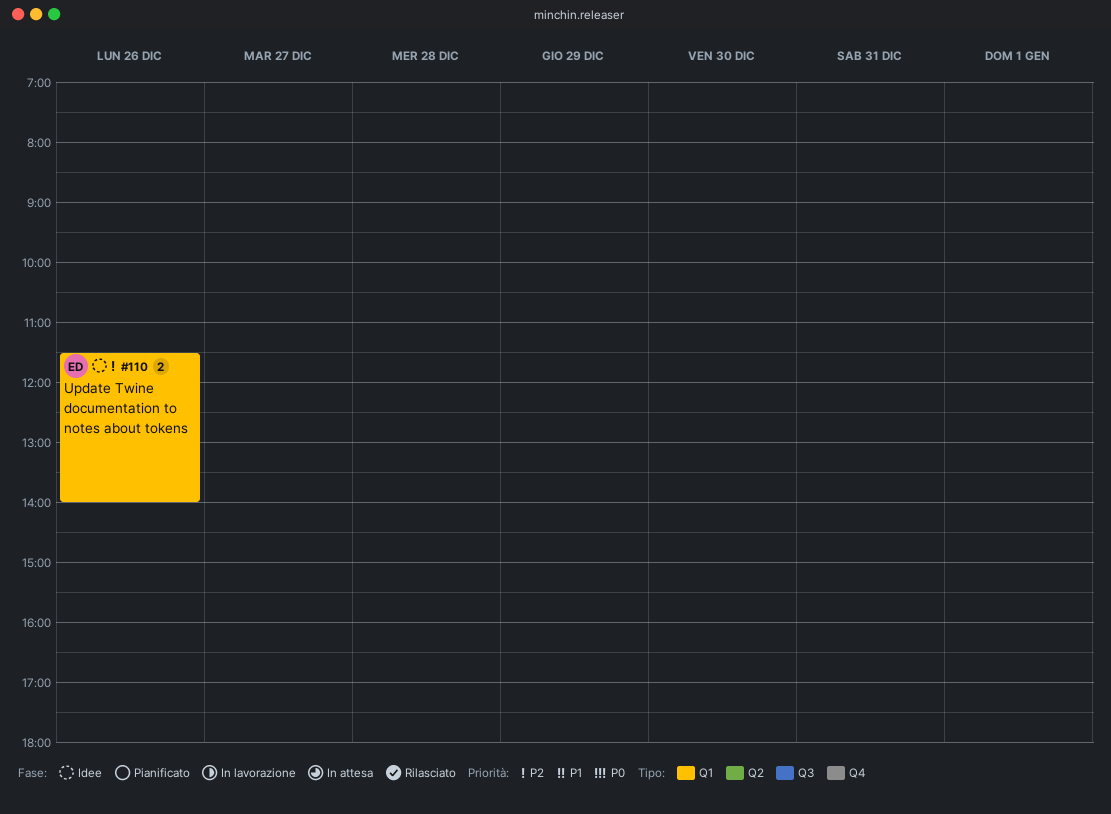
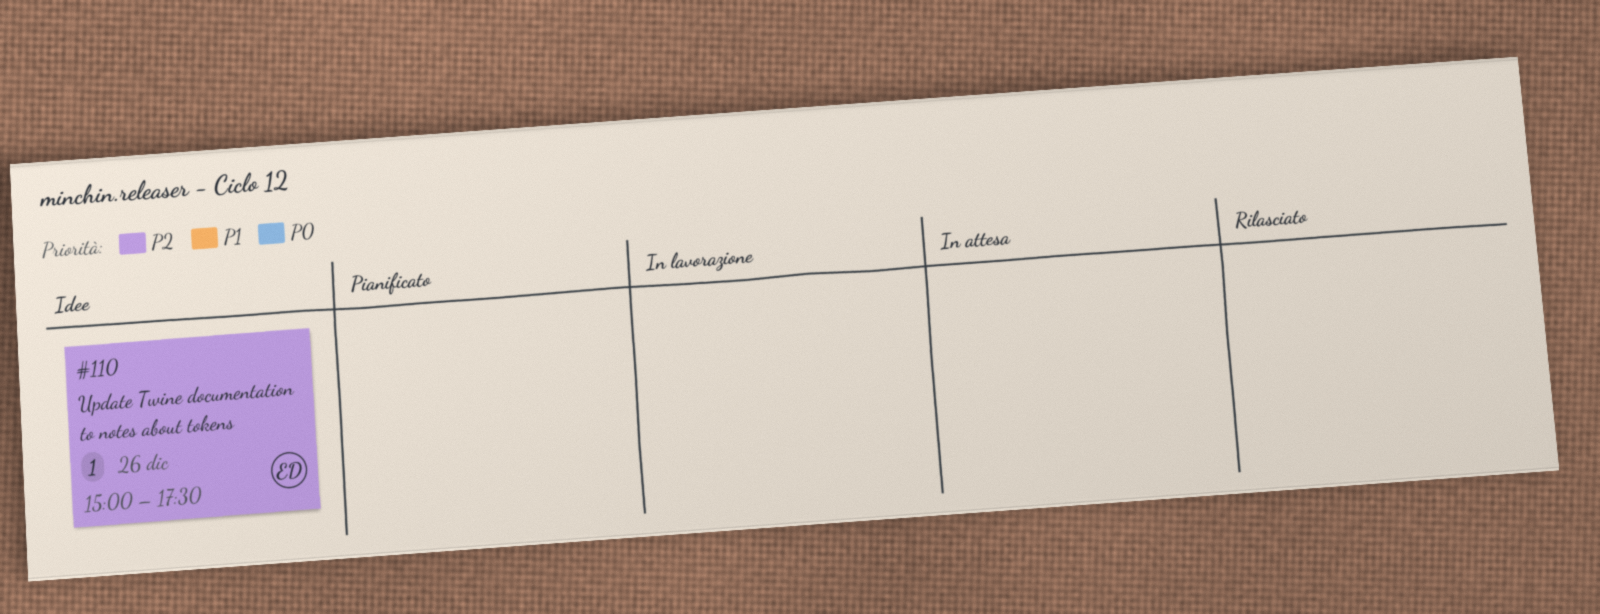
#110, estimate: 2 -> 1
#110, begins: 11:30 -> 15:00
#110, ends: 14:00 -> 17:30

